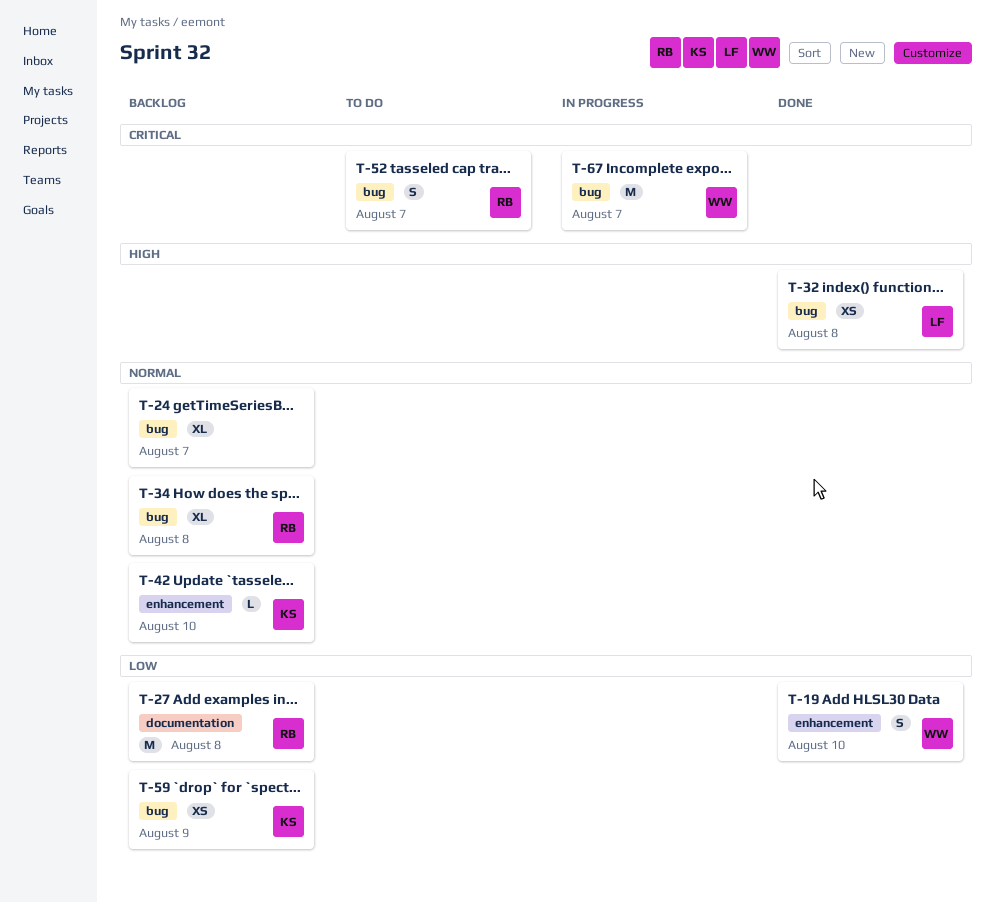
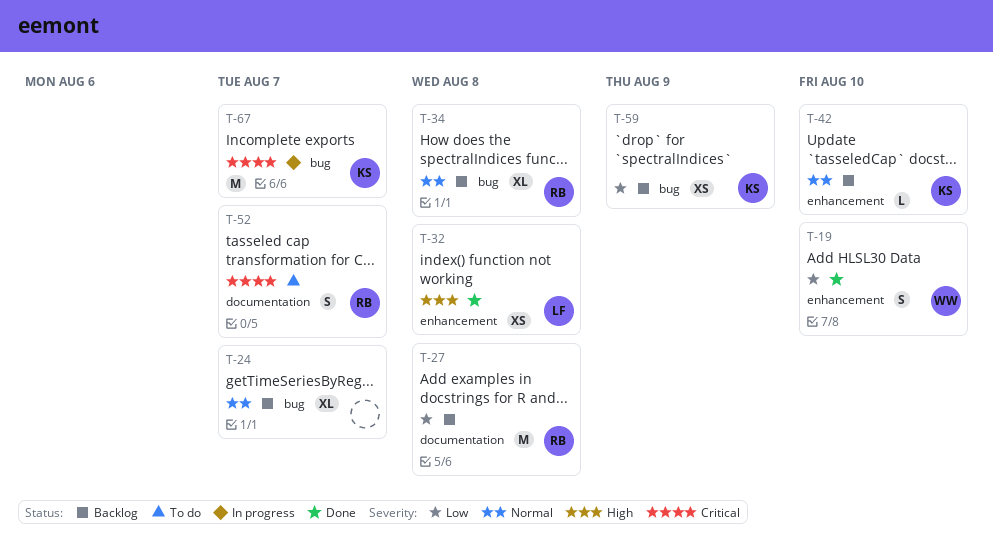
T-32, label: bug -> enhancement
T-52, label: bug -> documentation
T-67, owner: WW -> KS

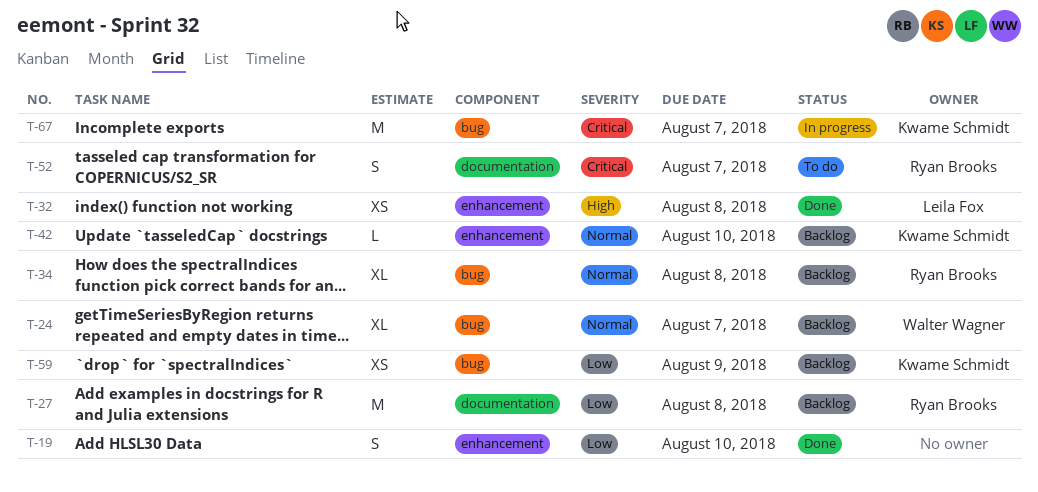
T-19, owner: Walter Wagner -> none
T-24, owner: none -> Walter Wagner

